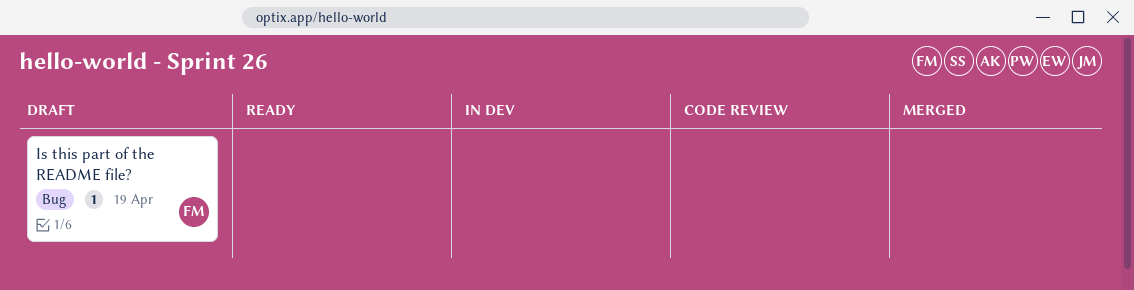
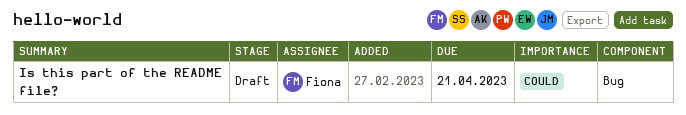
Is this part of the README file?, due: Apr 19 -> Apr 21

